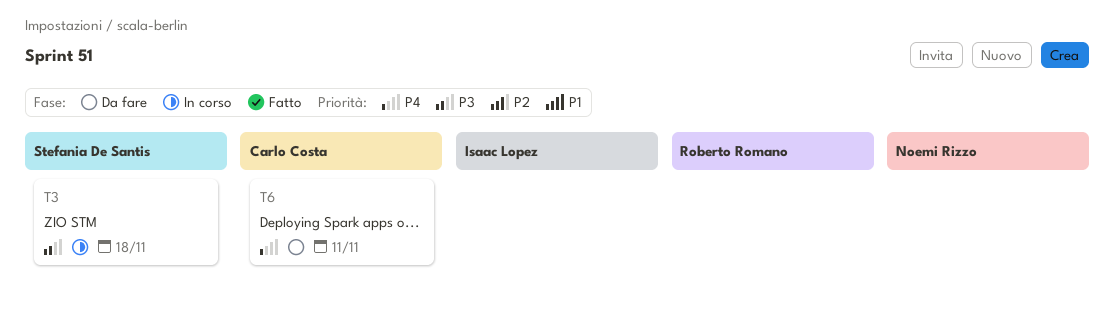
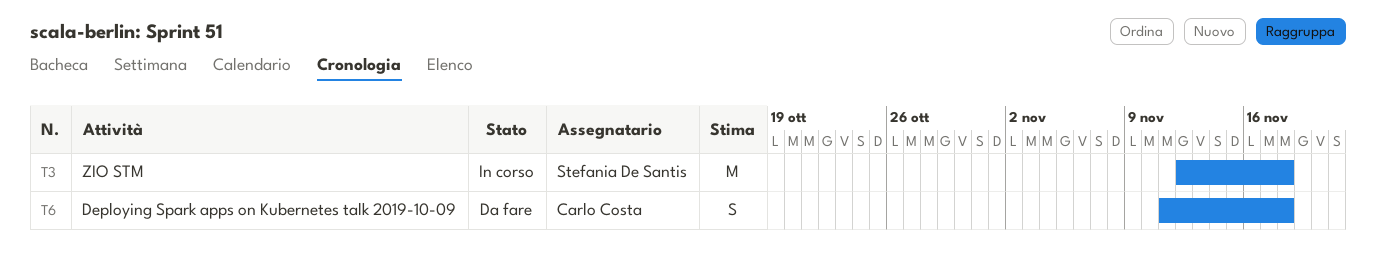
T6, due: Nov 11 -> Nov 18

